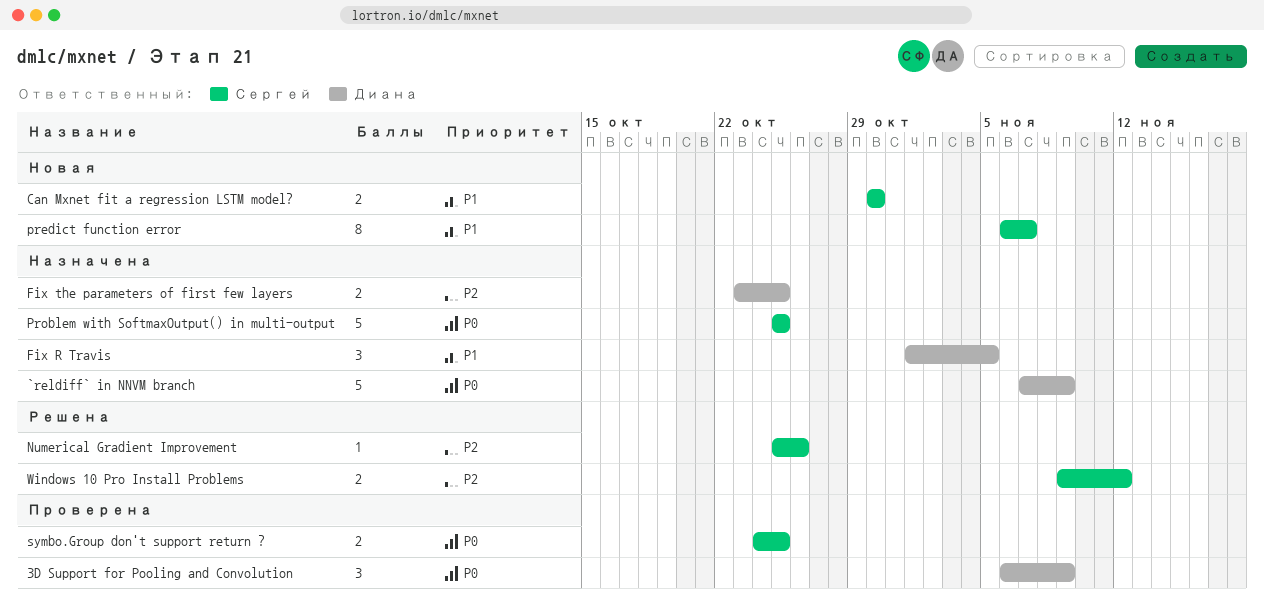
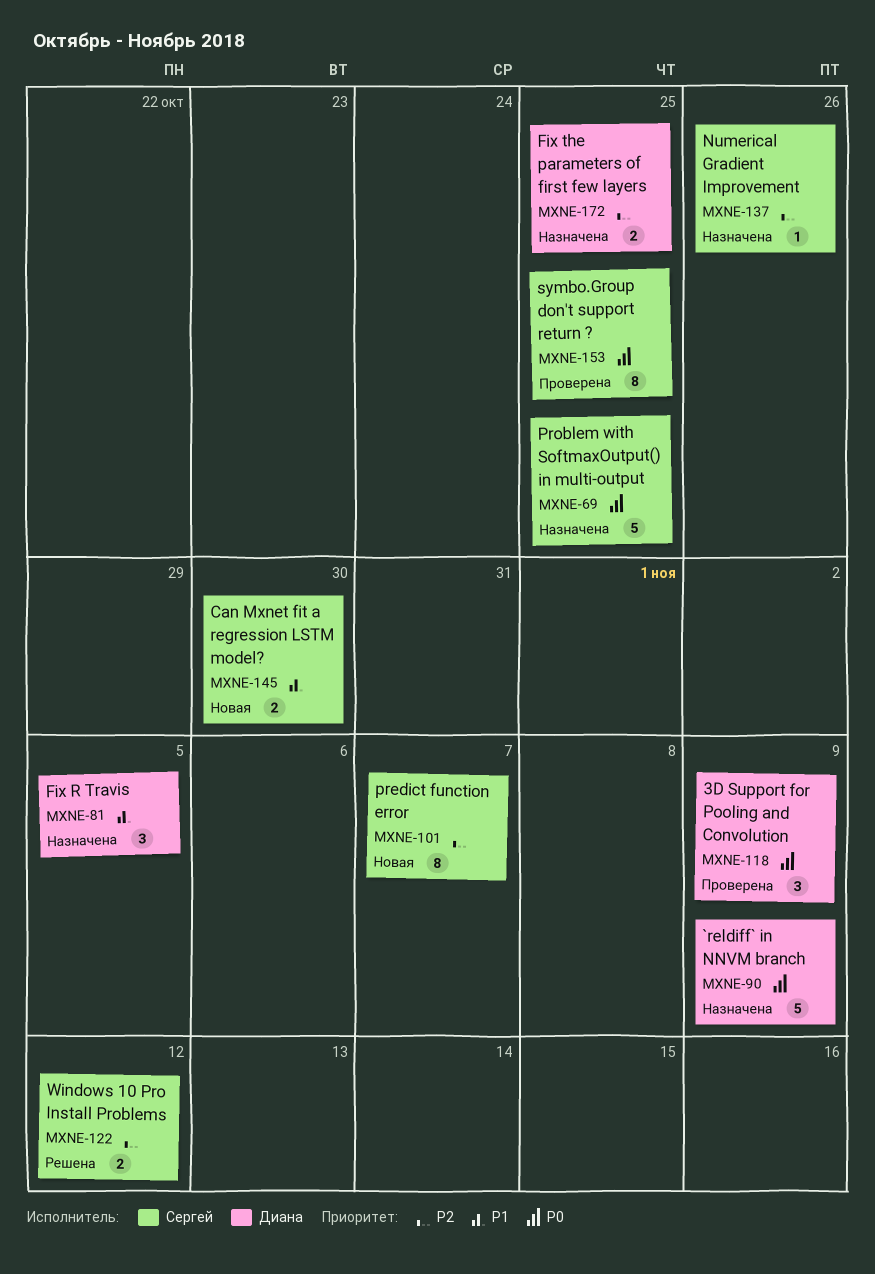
Numerical Gradient Improvement, status: Решена -> Назначена
predict function error, priority: P1 -> P2
symbo.Group don't support return ?, estimate: 2 -> 8

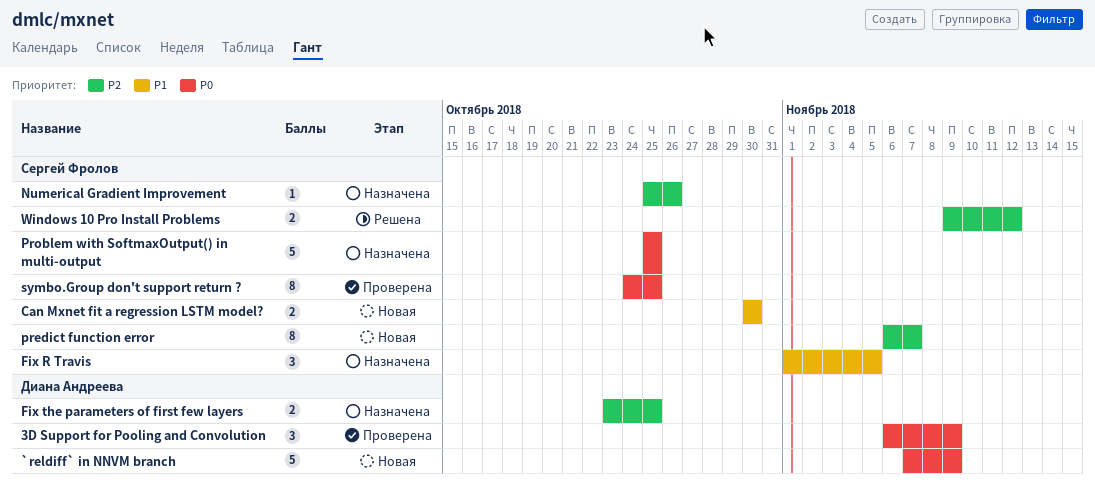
`reldiff` in NNVM branch, status: Назначена -> Новая
Fix R Travis, owner: Диана Андреева -> Сергей Фролов

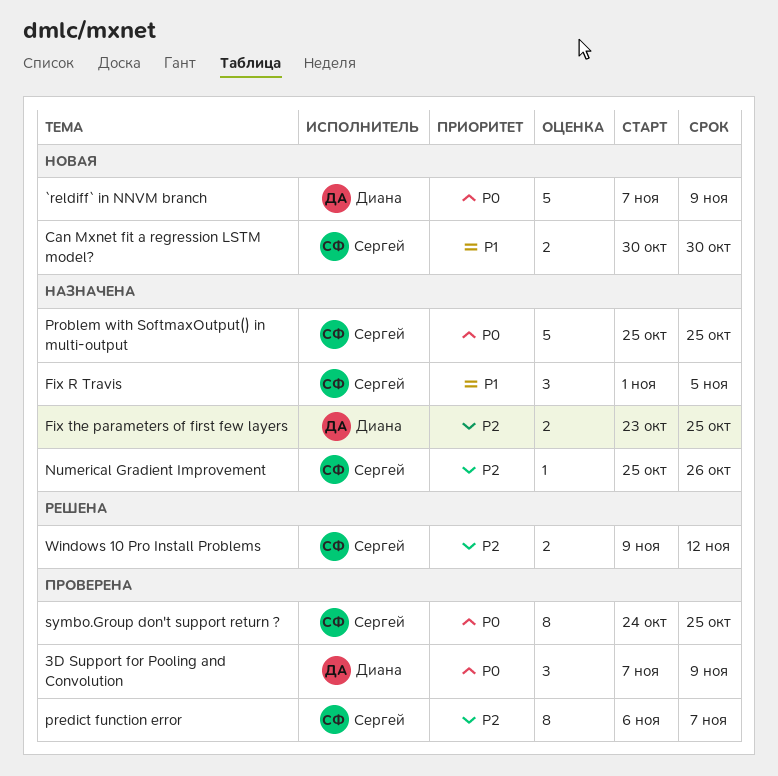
3D Support for Pooling and Convolution, start: Nov 6 -> Nov 7
predict function error, status: Новая -> Проверена

